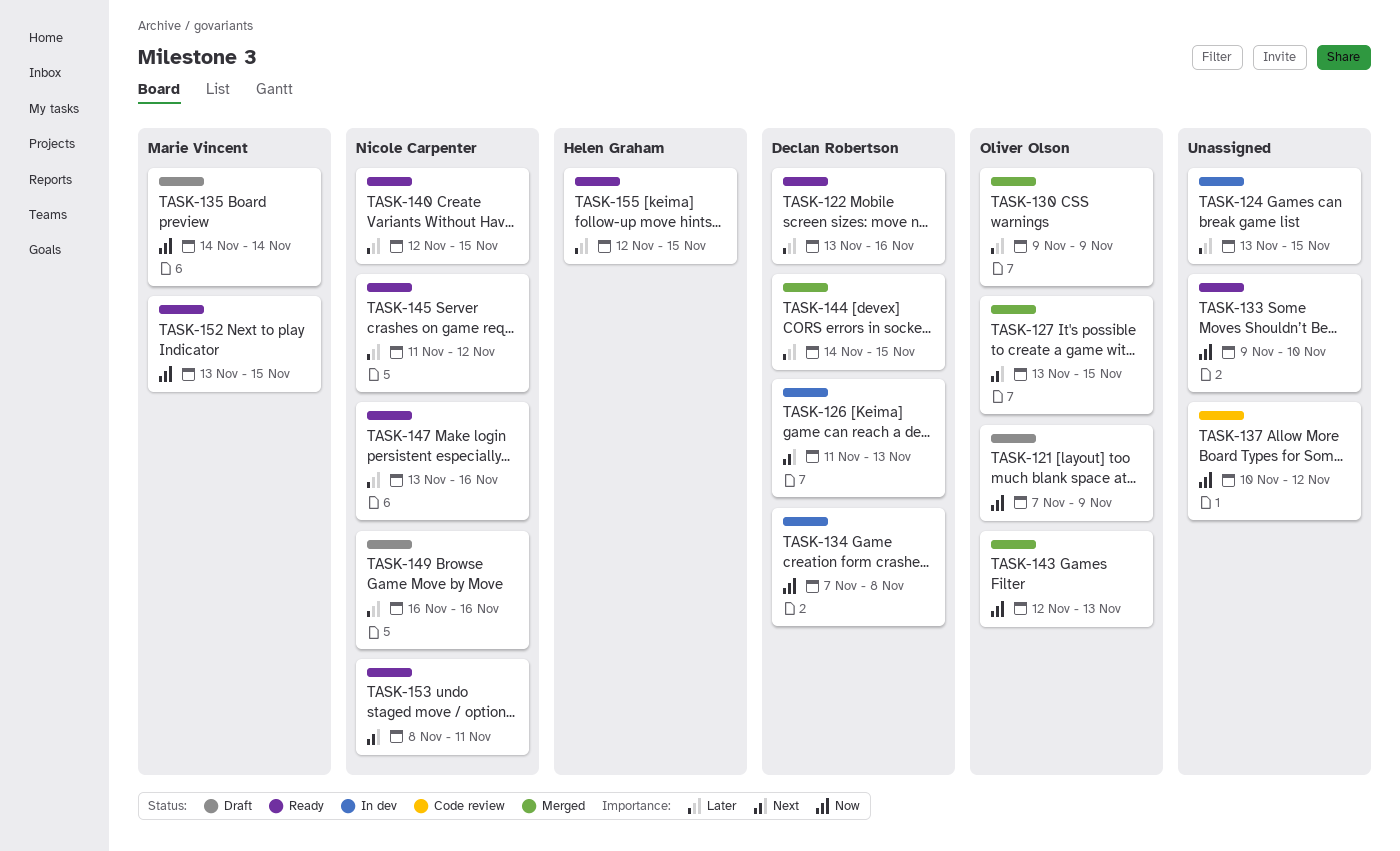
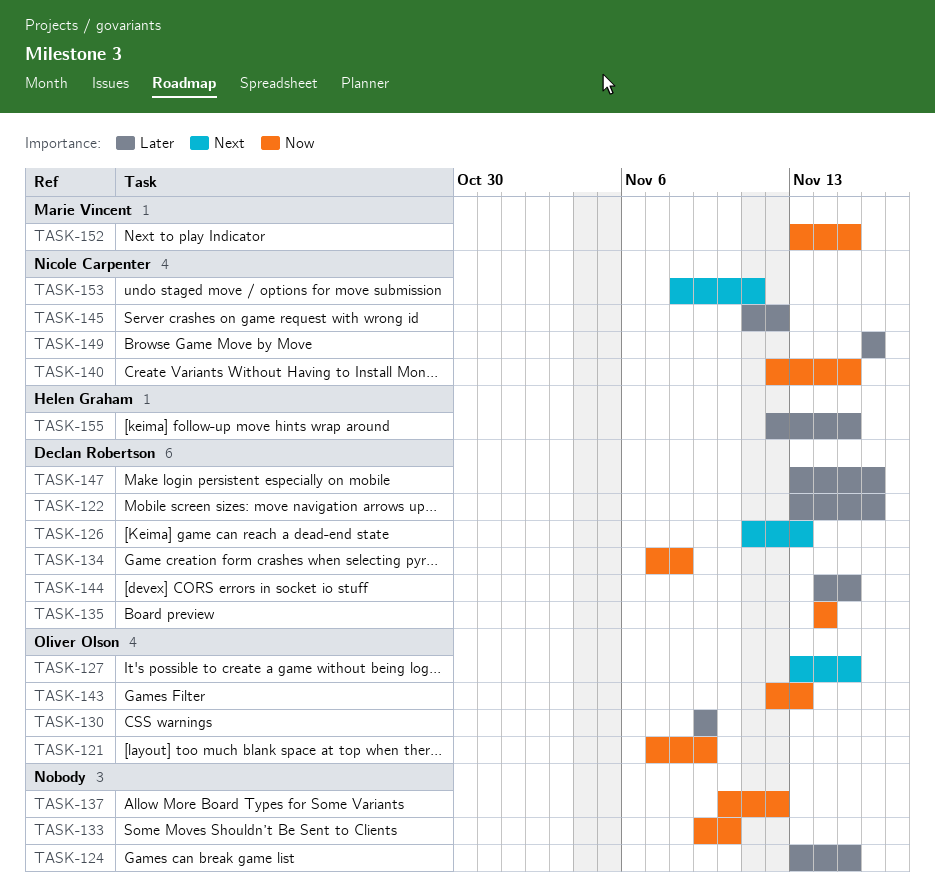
TASK-135, owner: Marie Vincent -> Declan Robertson
TASK-140, priority: Later -> Now
TASK-147, owner: Nicole Carpenter -> Declan Robertson

